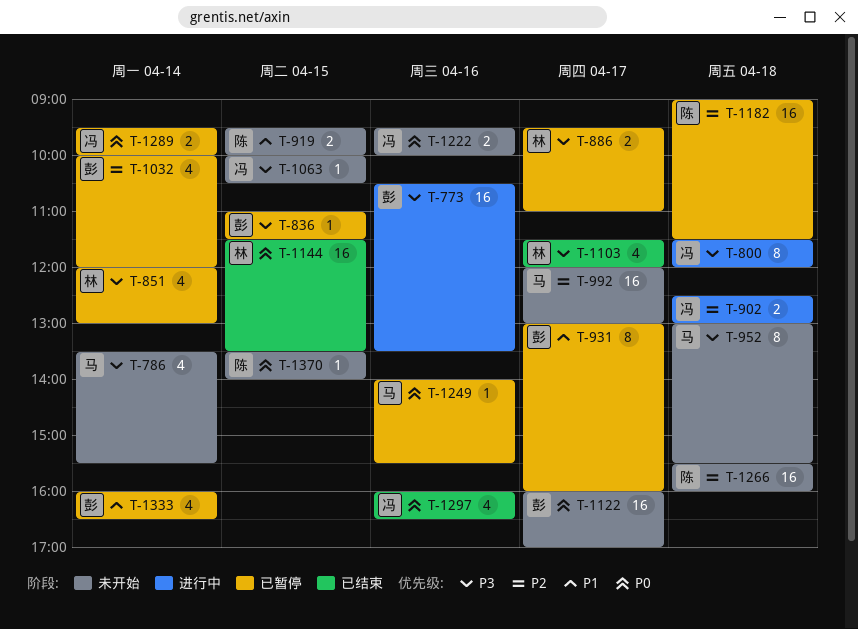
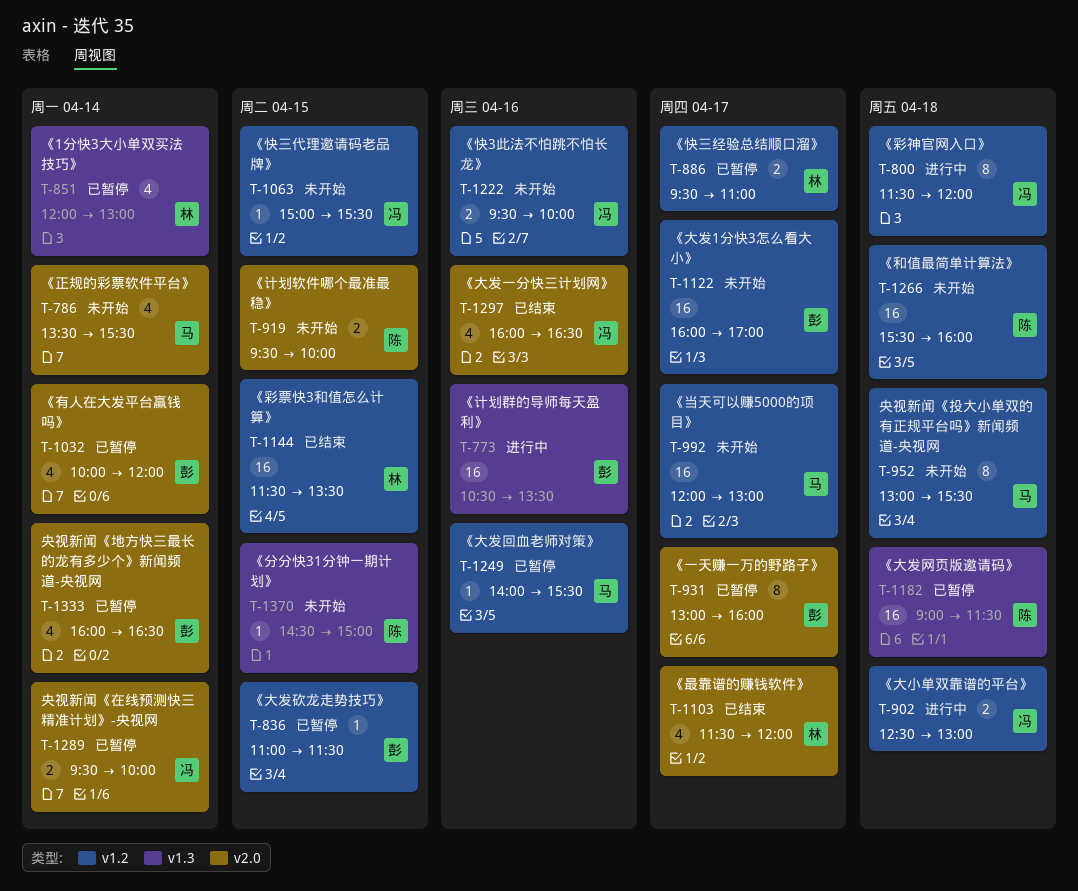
T-1063, begins: 10:00 -> 15:00
T-1063, ends: 10:30 -> 15:30
T-1370, begins: 13:30 -> 14:30
T-1370, ends: 14:00 -> 15:00

